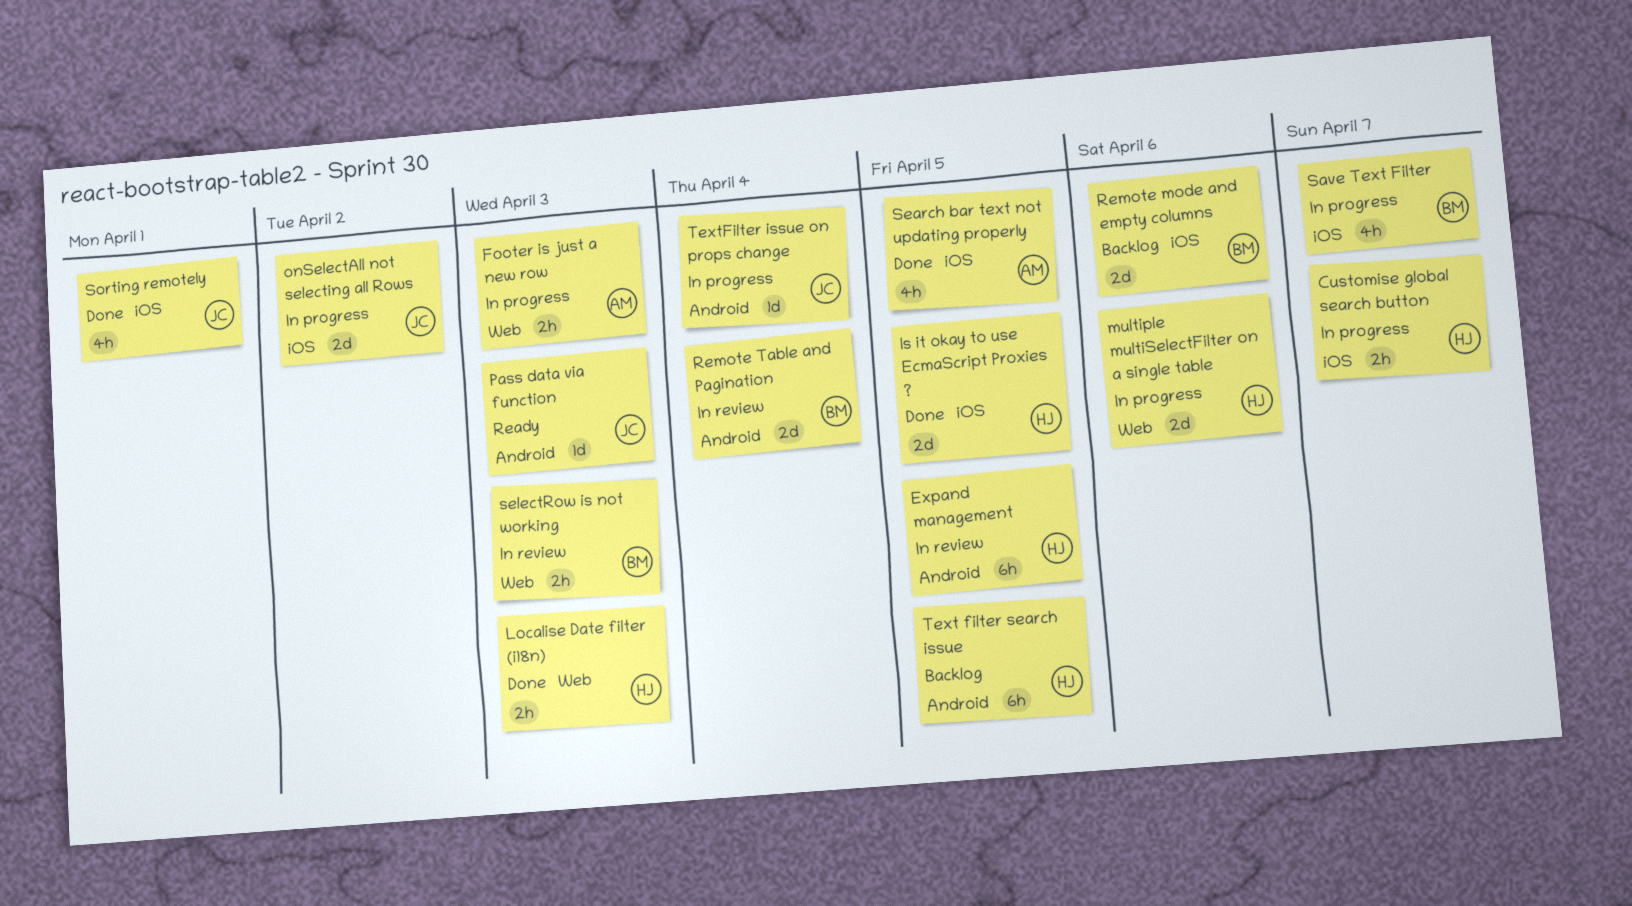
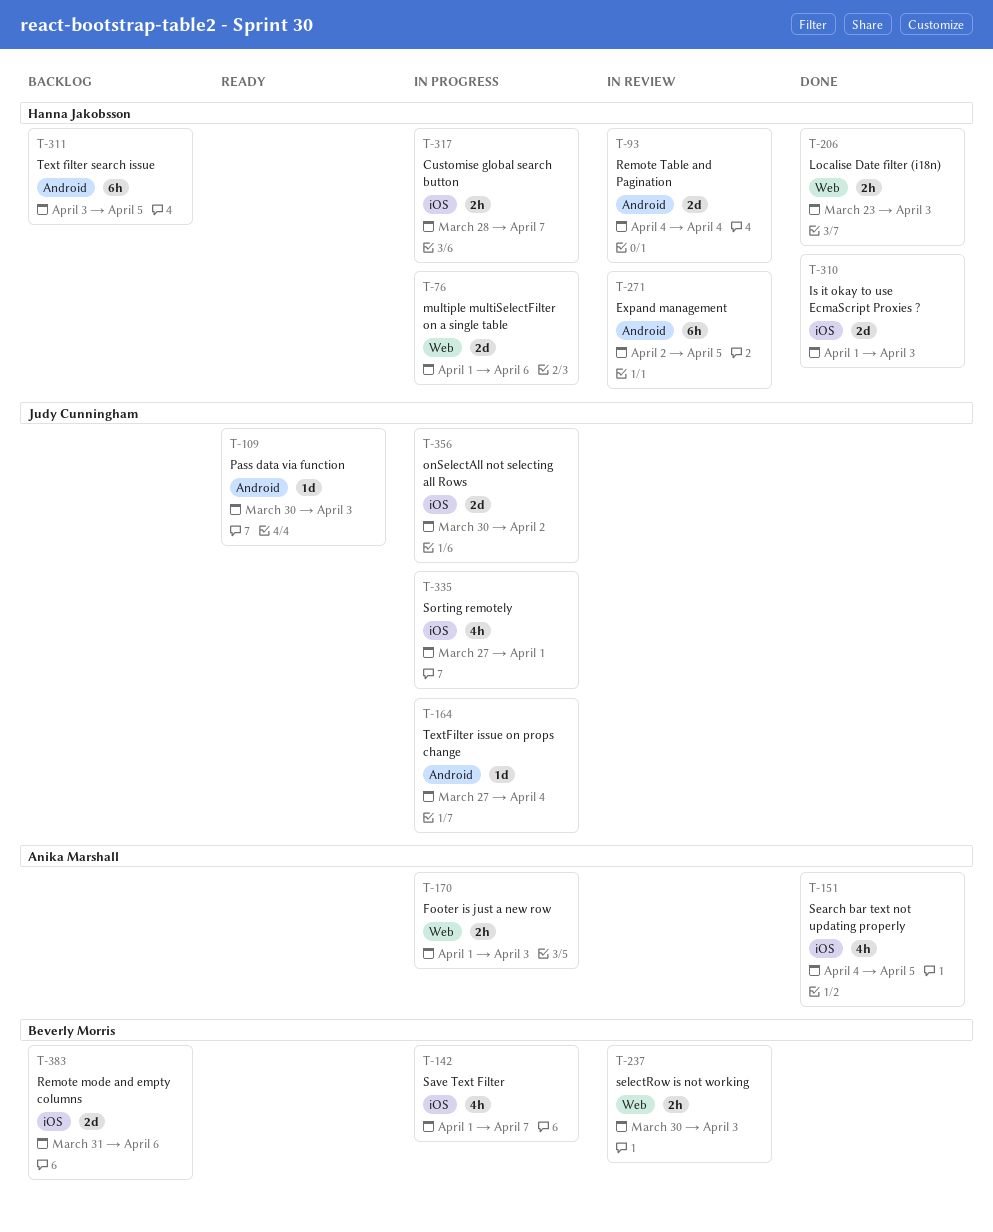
Is it okay to use EcmaScript Proxies ?, due: Apr 5 -> Apr 3
Remote Table and Pagination, owner: Beverly Morris -> Hanna Jakobsson
Sorting remotely, status: Done -> In progress

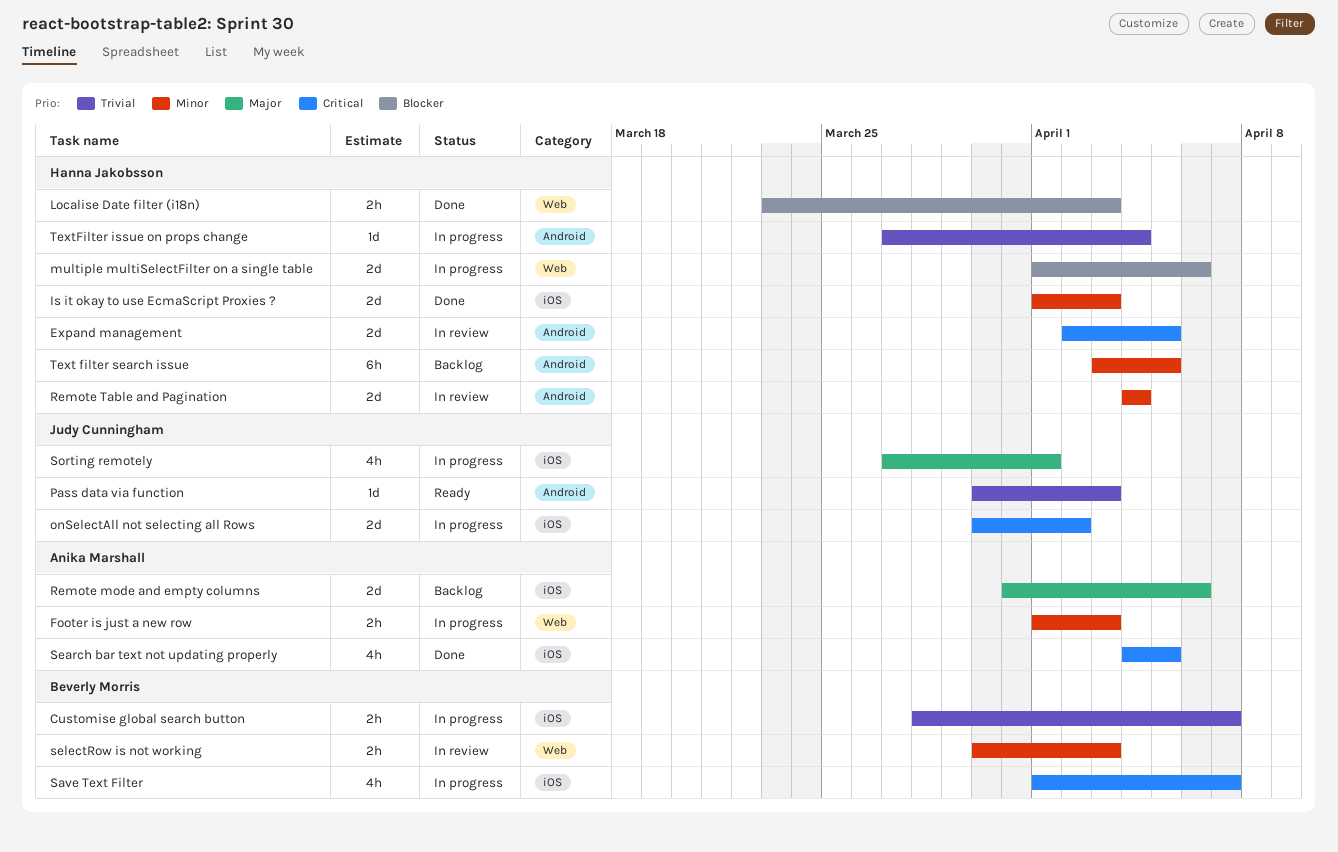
Customise global search button, owner: Hanna Jakobsson -> Beverly Morris
Expand management, estimate: 6h -> 2d
Remote mode and empty columns, owner: Beverly Morris -> Anika Marshall
TextFilter issue on props change, owner: Judy Cunningham -> Hanna Jakobsson

